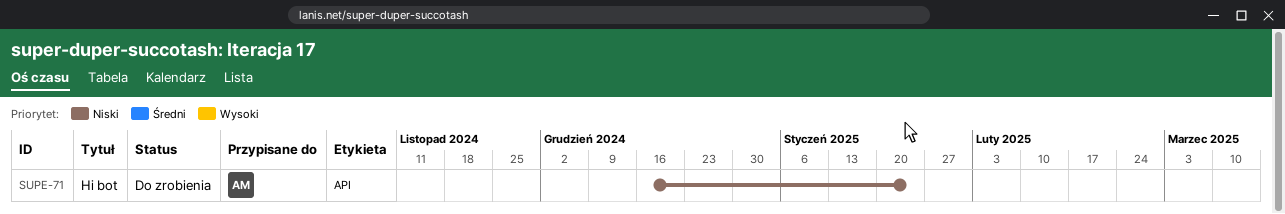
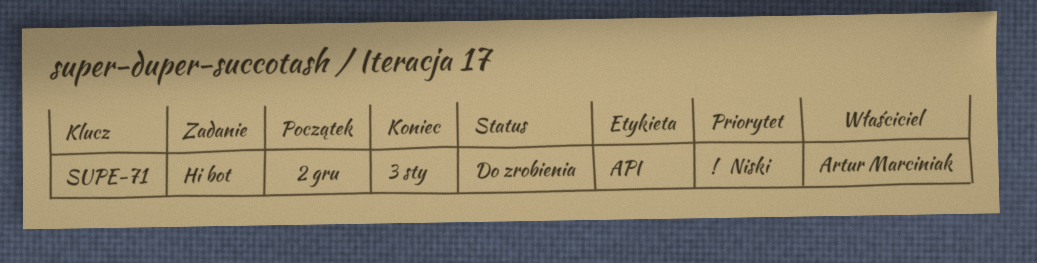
SUPE-71, start: Dec 16 -> Dec 2
SUPE-71, due: Jan 24 -> Jan 3

